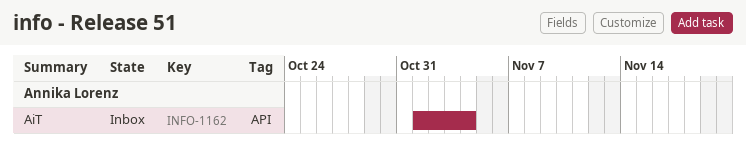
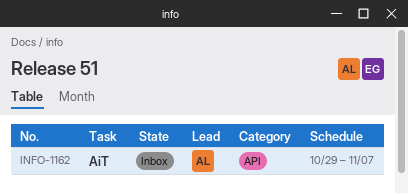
INFO-1162, start: Nov 1 -> Oct 29
INFO-1162, due: Nov 4 -> Nov 7

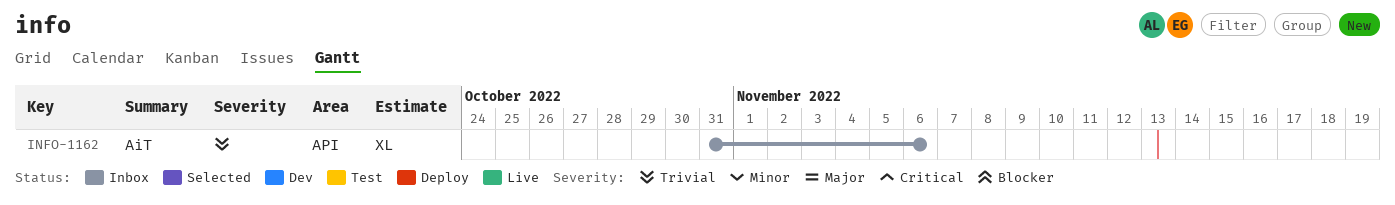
INFO-1162, start: Oct 29 -> Oct 31
INFO-1162, due: Nov 7 -> Nov 6

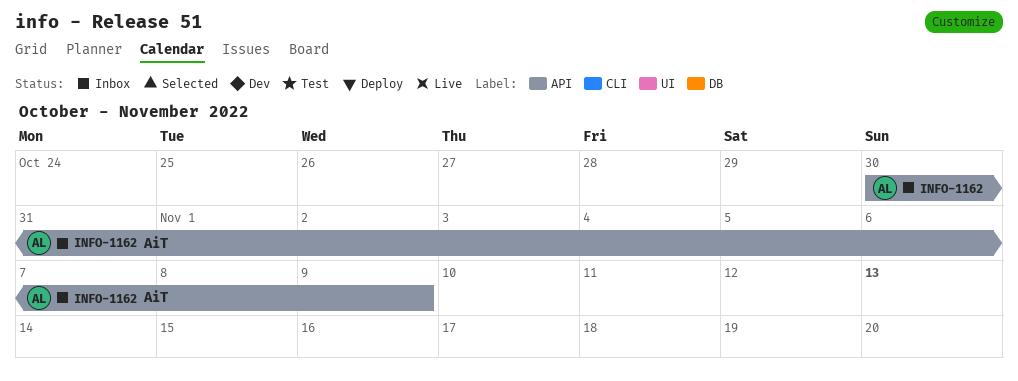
INFO-1162, start: Oct 31 -> Oct 30
INFO-1162, due: Nov 6 -> Nov 9

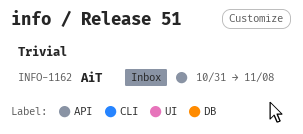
INFO-1162, start: Oct 30 -> Oct 31
INFO-1162, due: Nov 9 -> Nov 8

